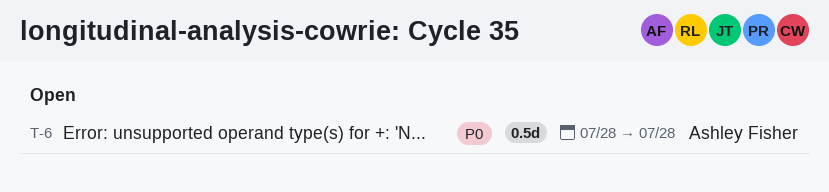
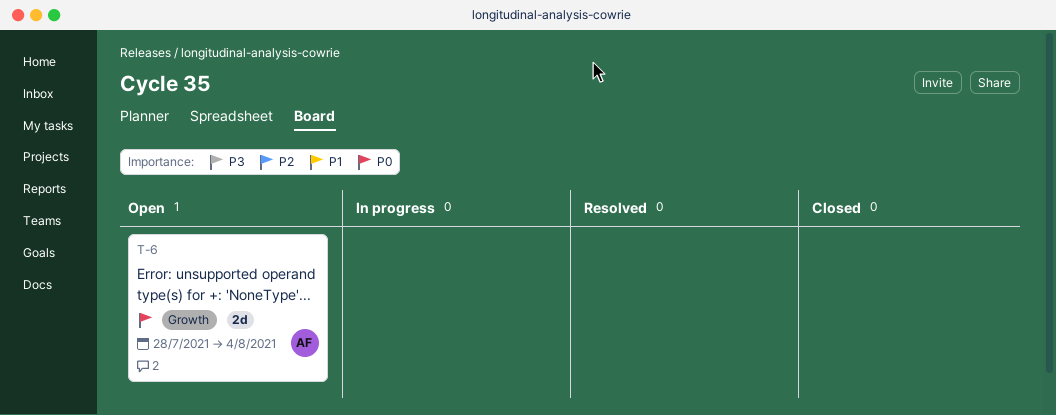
T-6, estimate: 0.5d -> 2d
T-6, due: Jul 28 -> Aug 4

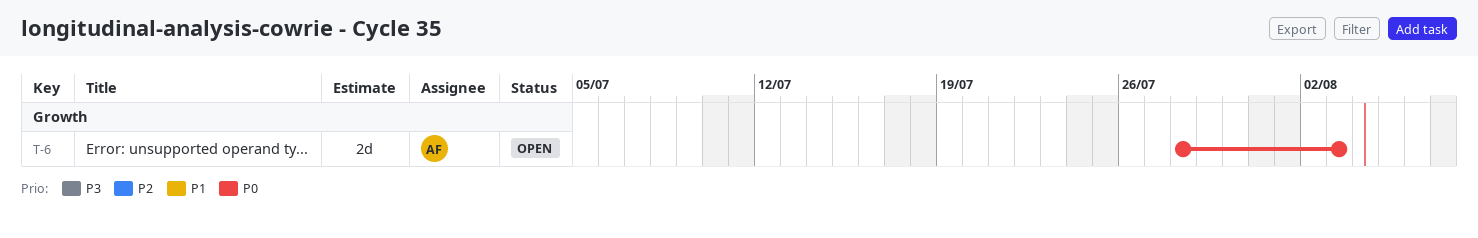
T-6, due: Aug 4 -> Aug 3

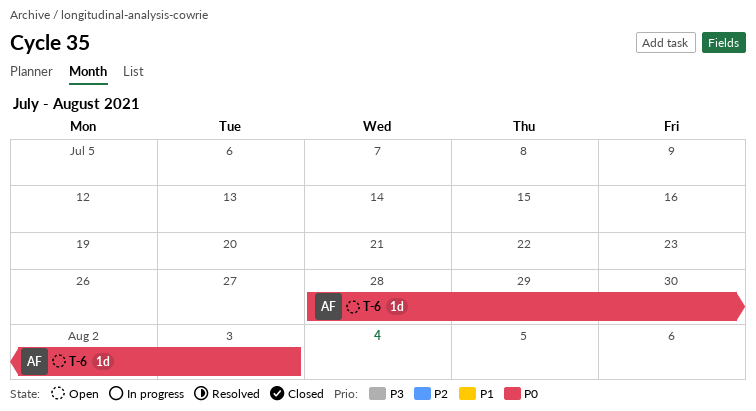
T-6, estimate: 2d -> 1d

